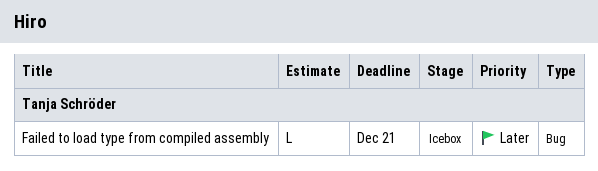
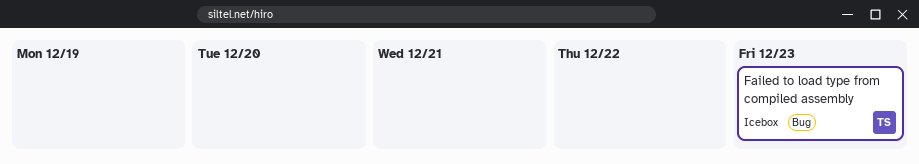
Failed to load type from compiled assembly, due: Dec 21 -> Dec 23

